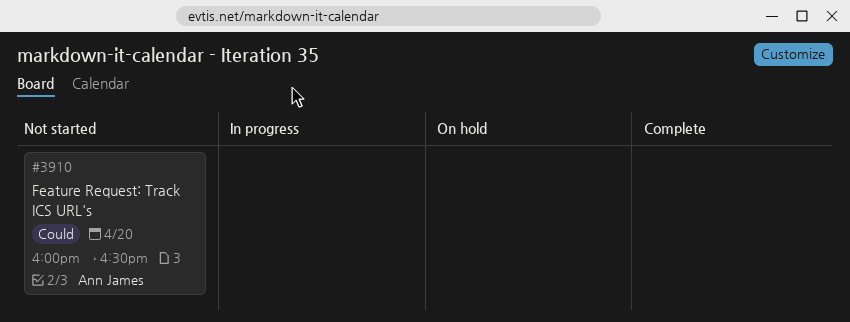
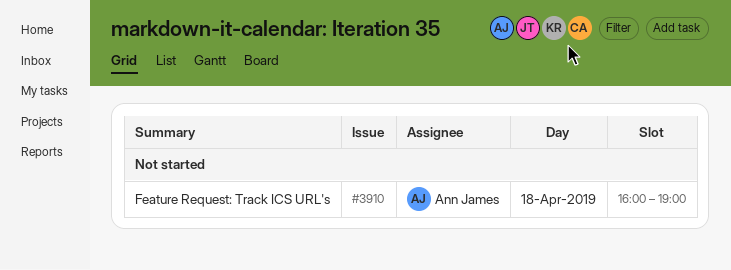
#3910, day: Apr 20 -> Apr 18
#3910, ends: 16:30 -> 19:00

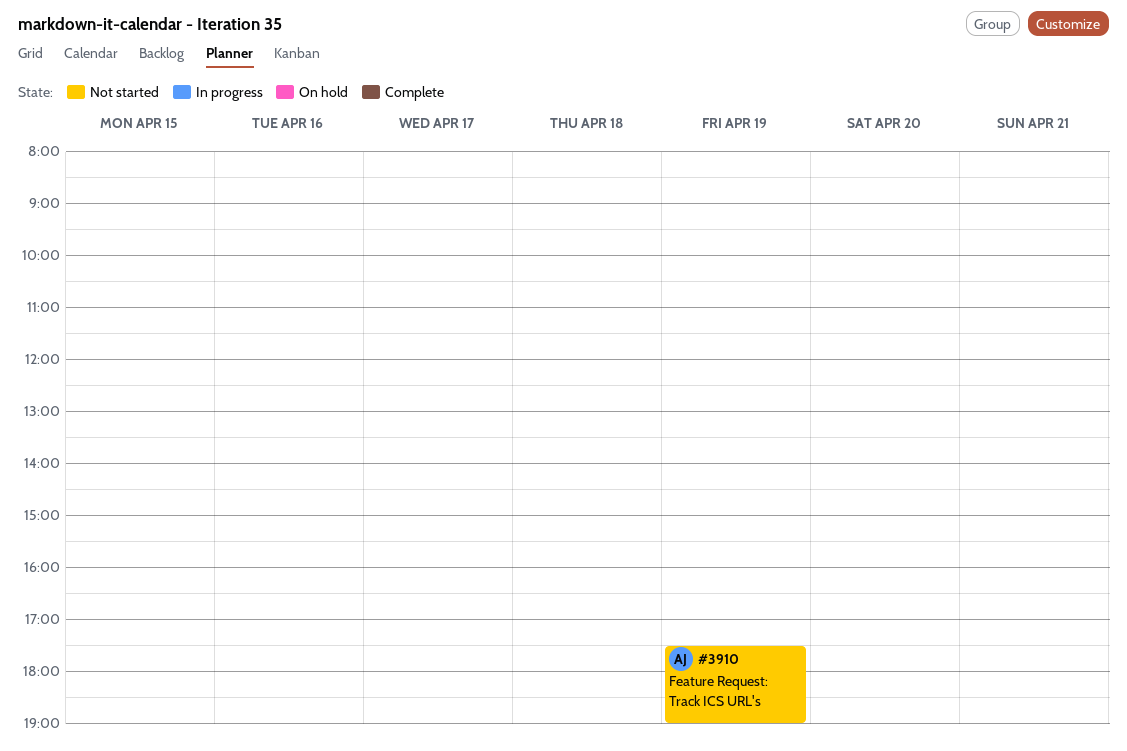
#3910, day: Apr 18 -> Apr 19
#3910, begins: 16:00 -> 17:30

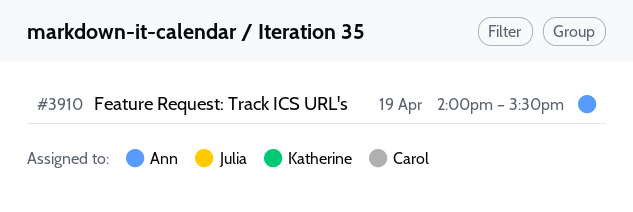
#3910, begins: 17:30 -> 14:00
#3910, ends: 19:00 -> 15:30

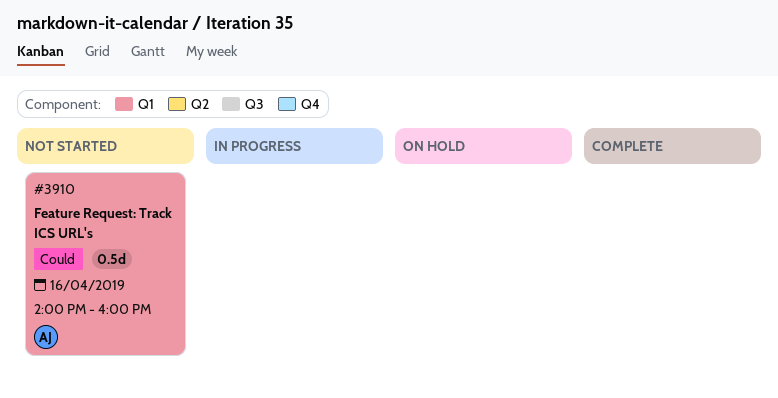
#3910, day: Apr 19 -> Apr 16
#3910, ends: 15:30 -> 16:00

